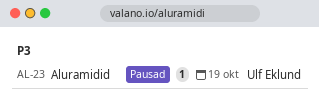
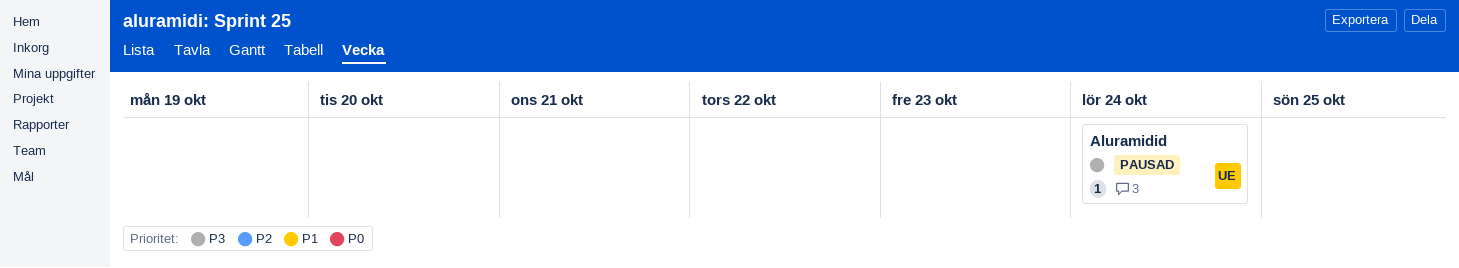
Aluramidid, due: Oct 19 -> Oct 24

